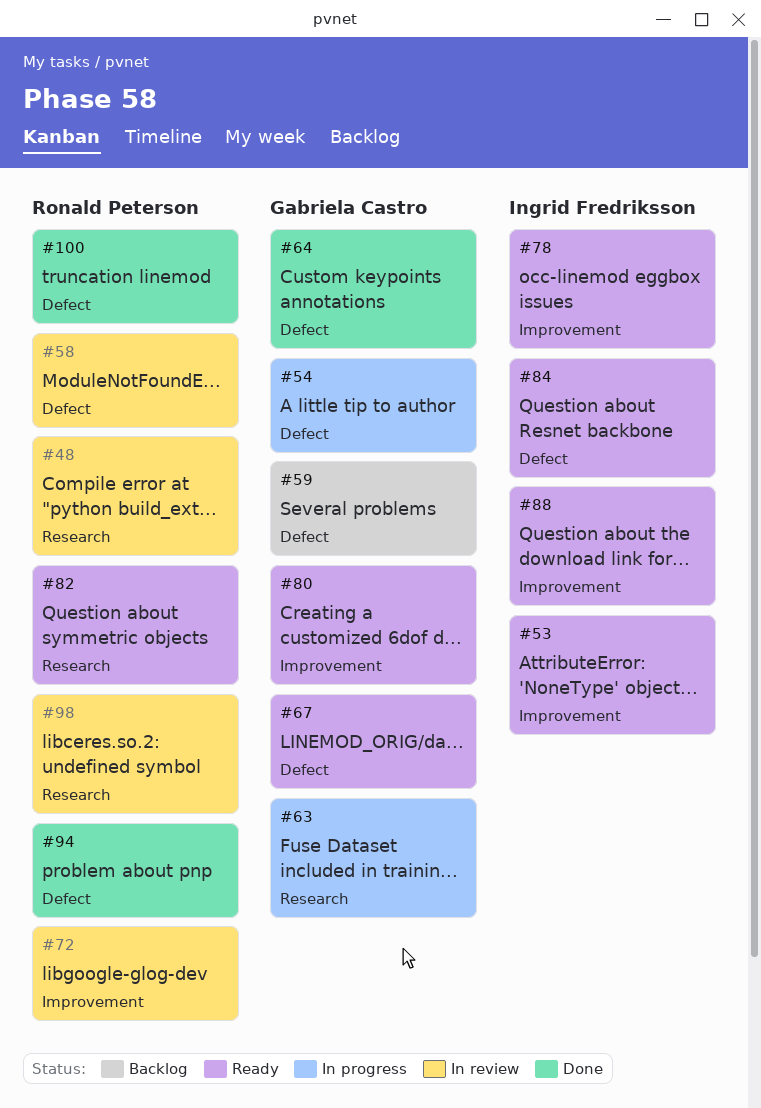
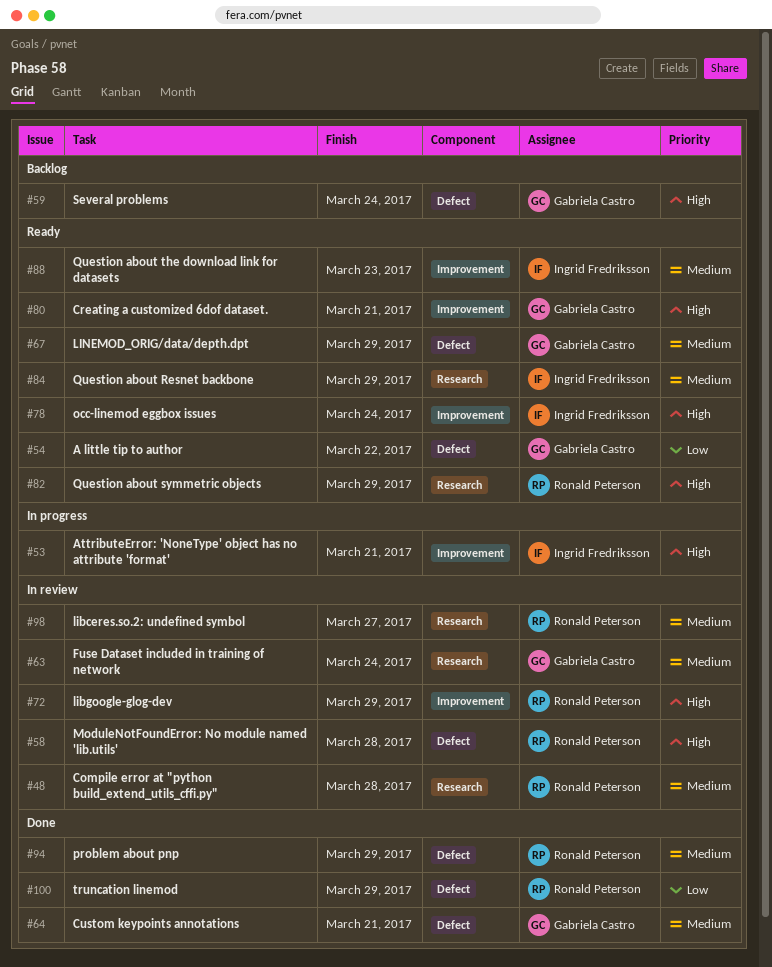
#53, status: Ready -> In progress
#54, status: In progress -> Ready
#63, status: In progress -> In review
#84, label: Defect -> Research

